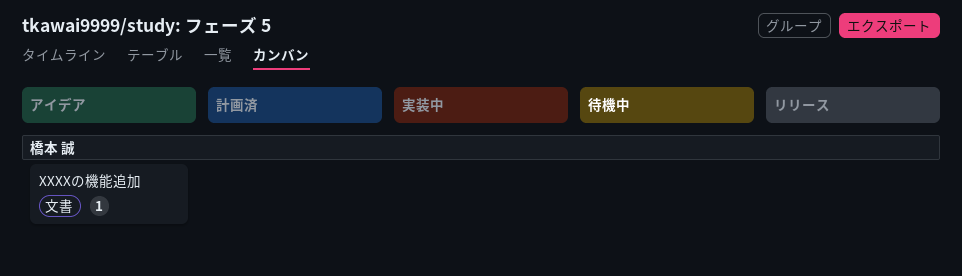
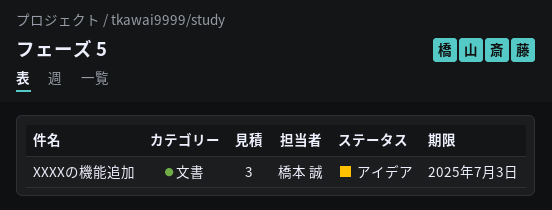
XXXXの機能追加, estimate: 1 -> 3

